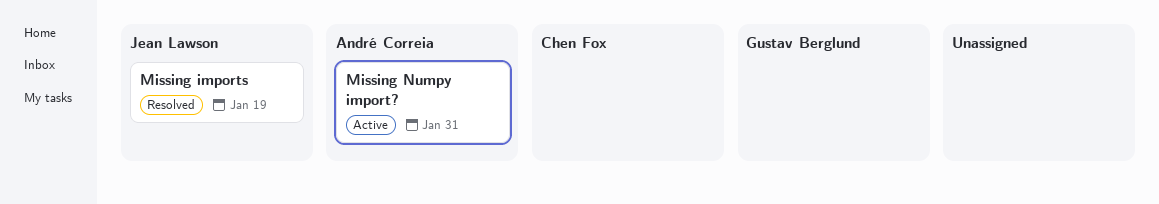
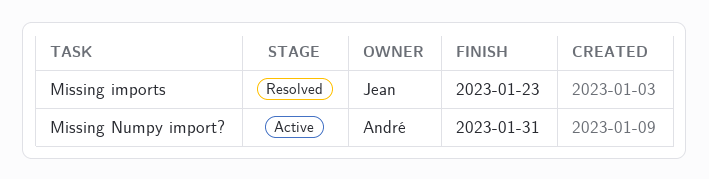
Missing imports, due: Jan 19 -> Jan 23

